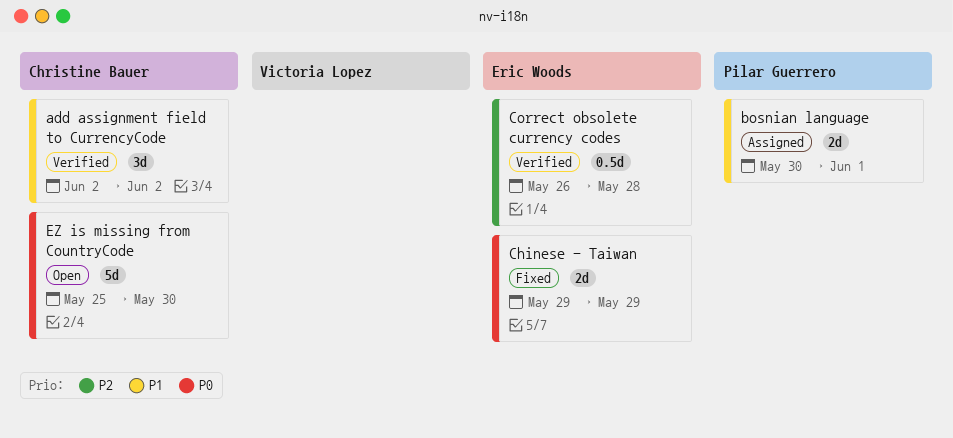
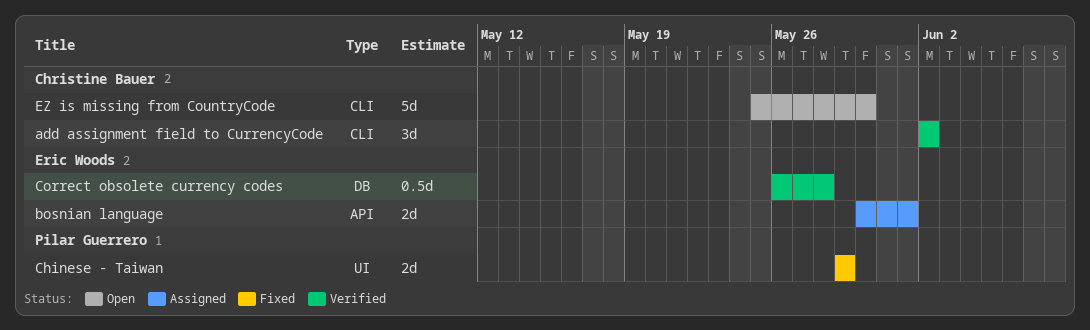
bosnian language, owner: Pilar Guerrero -> Eric Woods
Chinese - Taiwan, owner: Eric Woods -> Pilar Guerrero

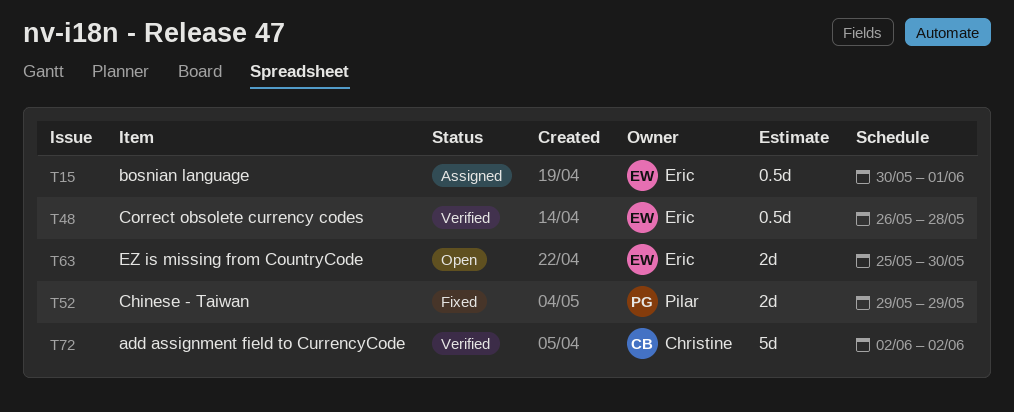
add assignment field to CurrencyCode, estimate: 3d -> 5d
bosnian language, estimate: 2d -> 0.5d
EZ is missing from CountryCode, owner: Christine Bauer -> Eric Woods
EZ is missing from CountryCode, estimate: 5d -> 2d

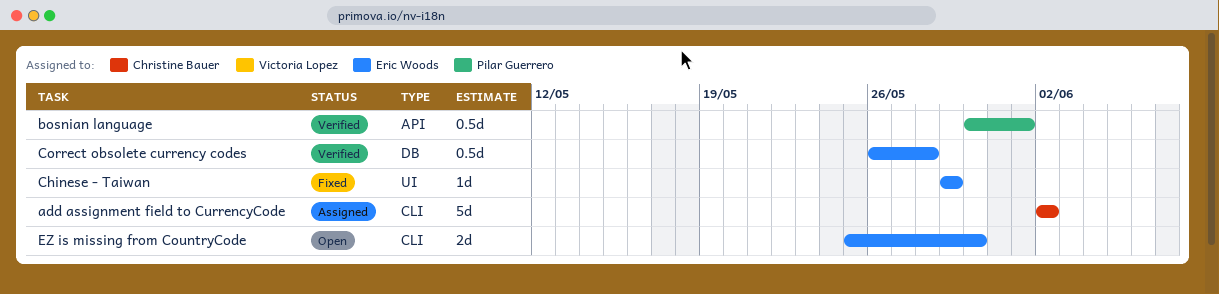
add assignment field to CurrencyCode, status: Verified -> Assigned
bosnian language, status: Assigned -> Verified
bosnian language, owner: Eric Woods -> Pilar Guerrero
Chinese - Taiwan, owner: Pilar Guerrero -> Eric Woods
Chinese - Taiwan, estimate: 2d -> 1d

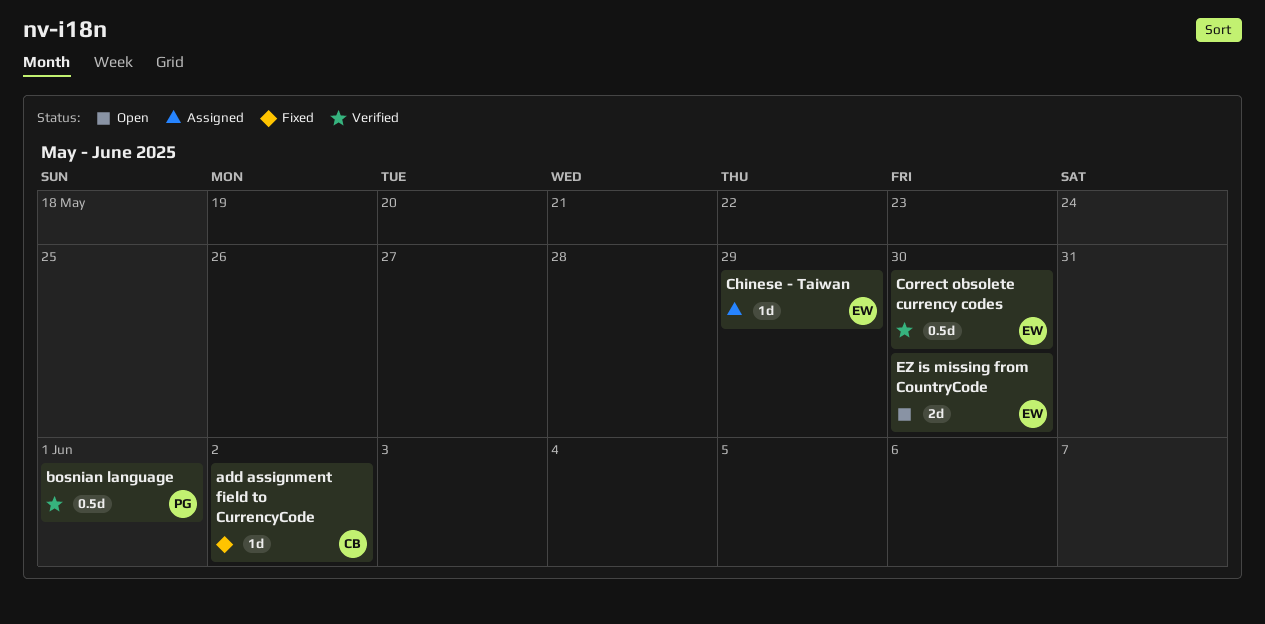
add assignment field to CurrencyCode, status: Assigned -> Fixed
add assignment field to CurrencyCode, estimate: 5d -> 1d
Chinese - Taiwan, status: Fixed -> Assigned
Correct obsolete currency codes, due: May 28 -> May 30

